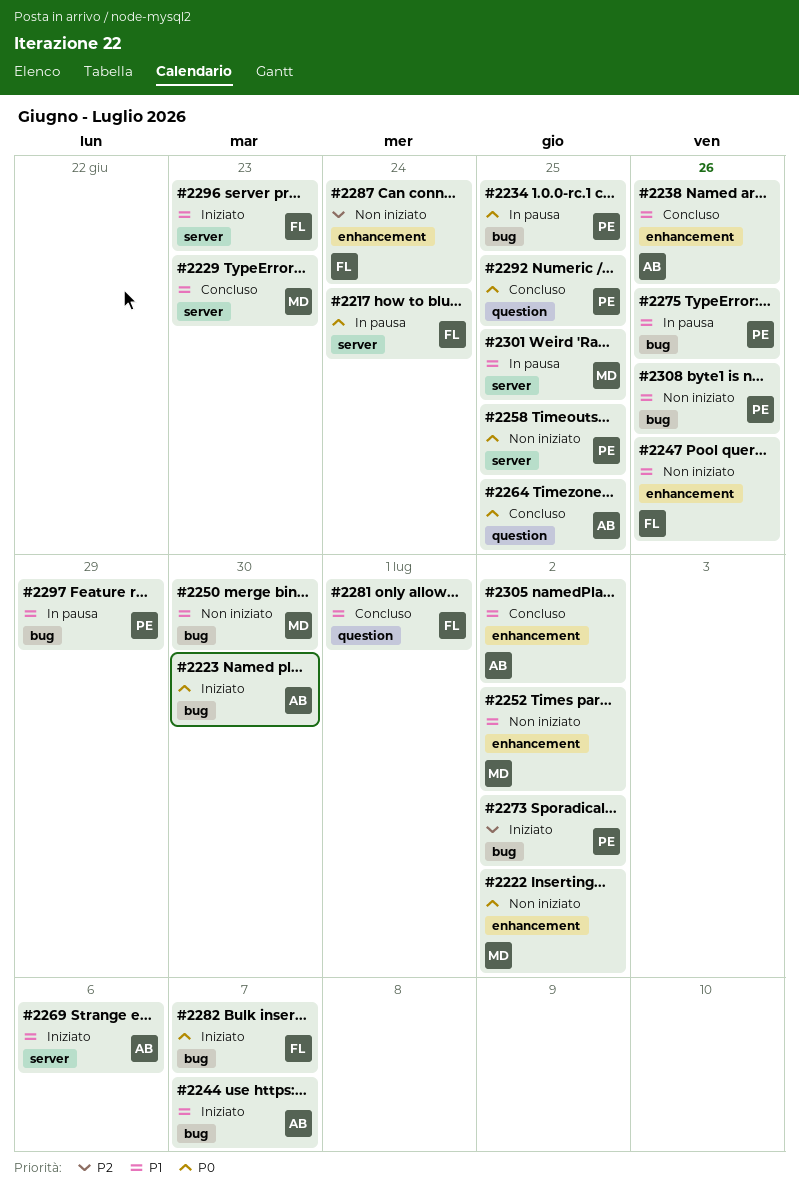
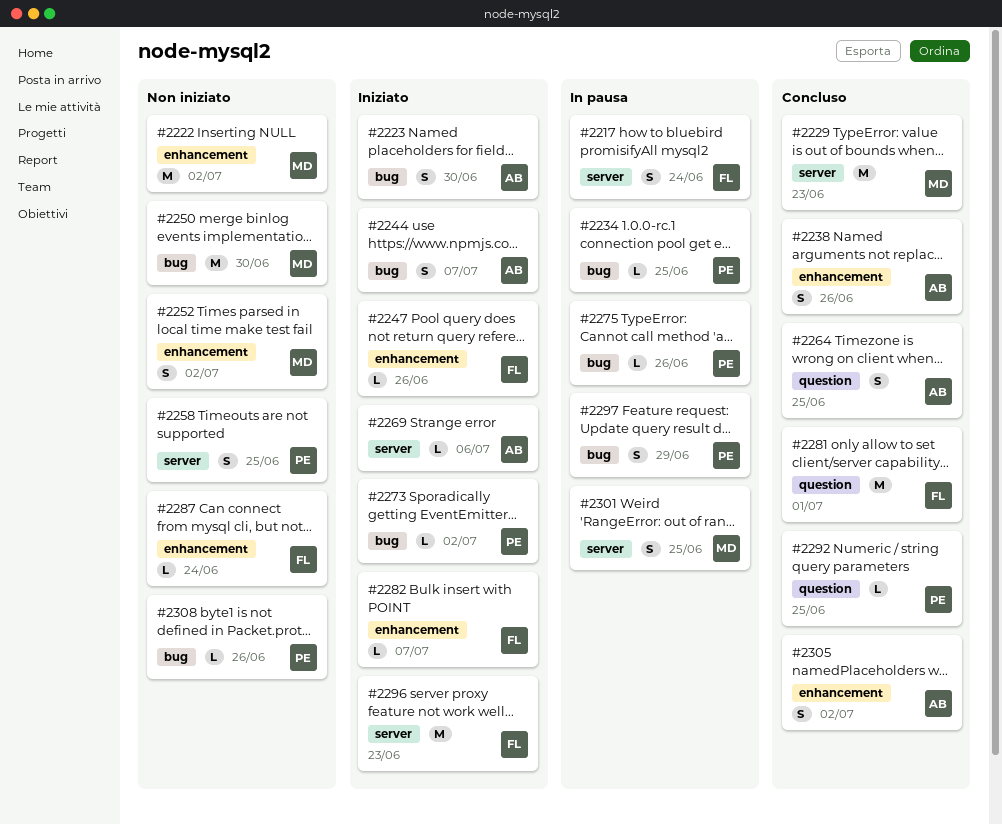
#2247, status: Non iniziato -> Iniziato
#2282, label: bug -> enhancement

